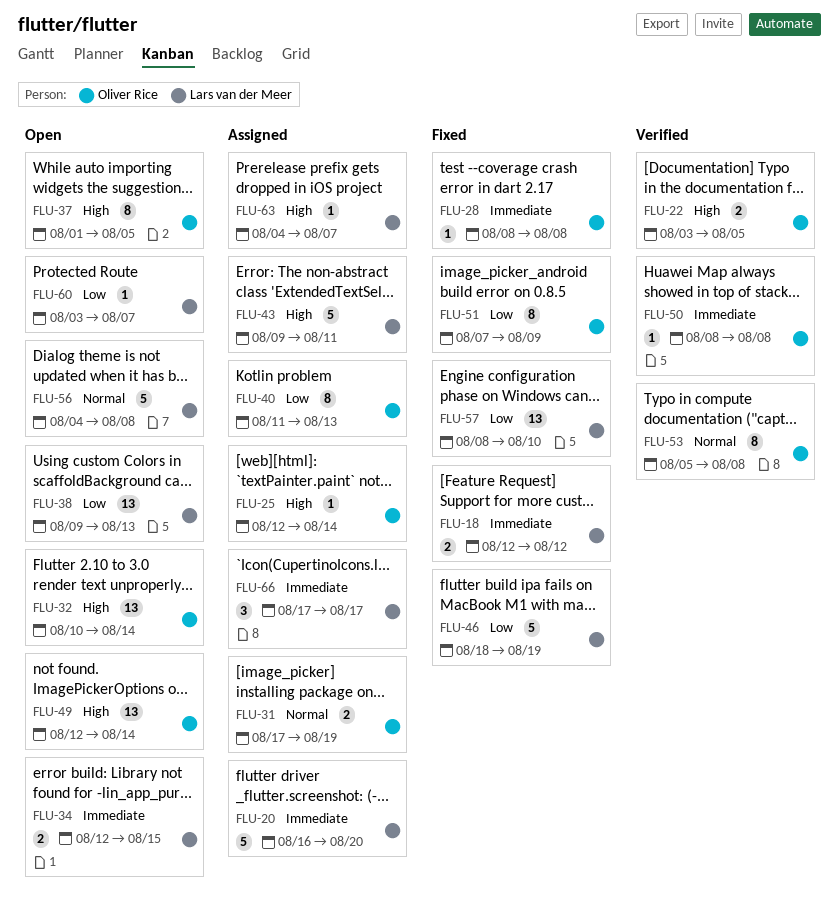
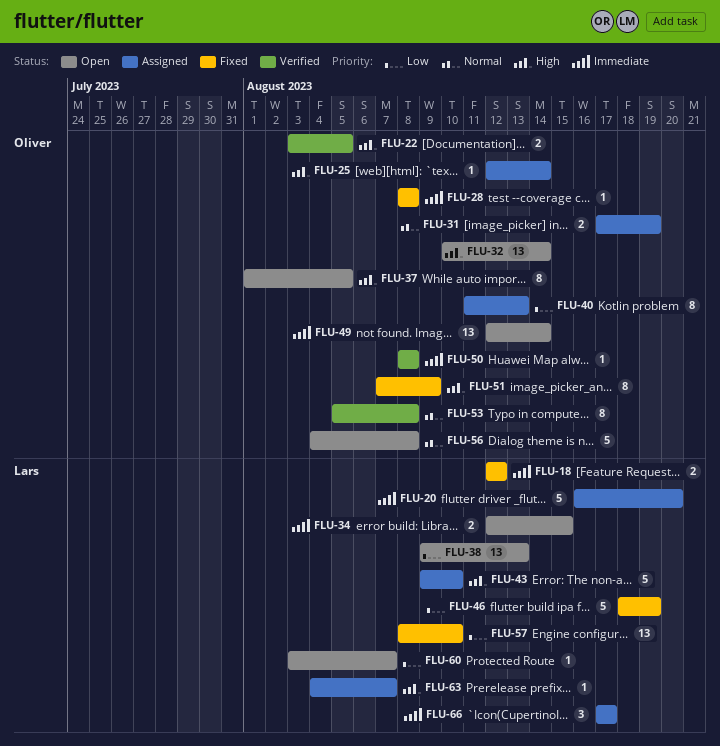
FLU-43, due: Aug 11 -> Aug 10
FLU-49, priority: High -> Immediate
FLU-51, priority: Low -> High
FLU-56, owner: Lars van der Meer -> Oliver Rice

